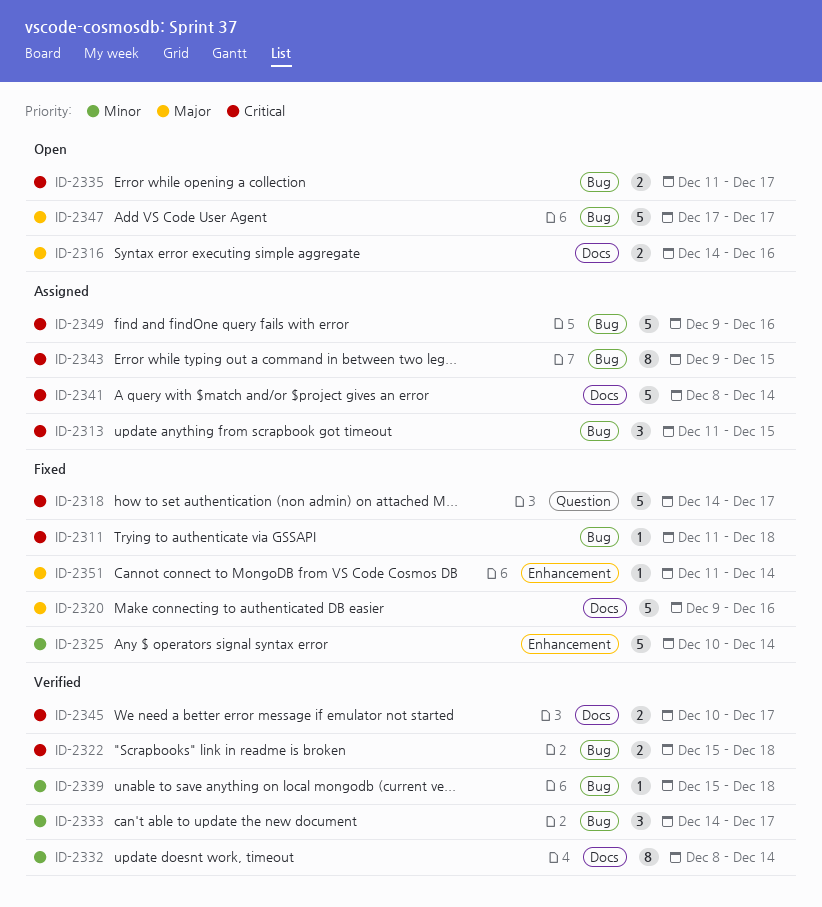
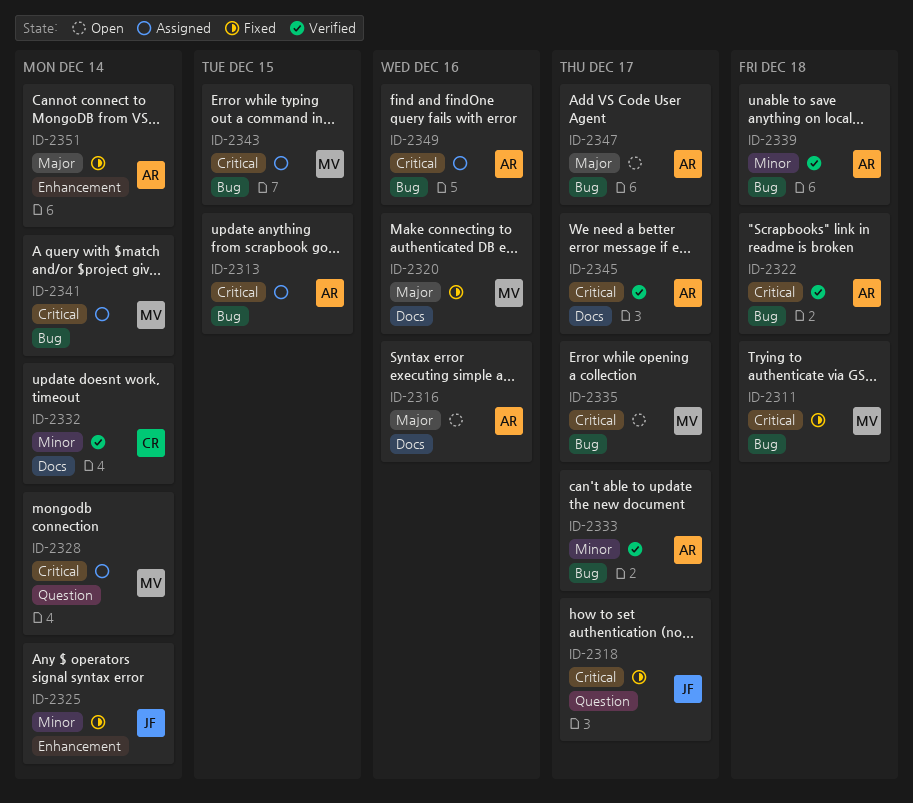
ID-2328: none -> present
ID-2341, label: Docs -> Bug

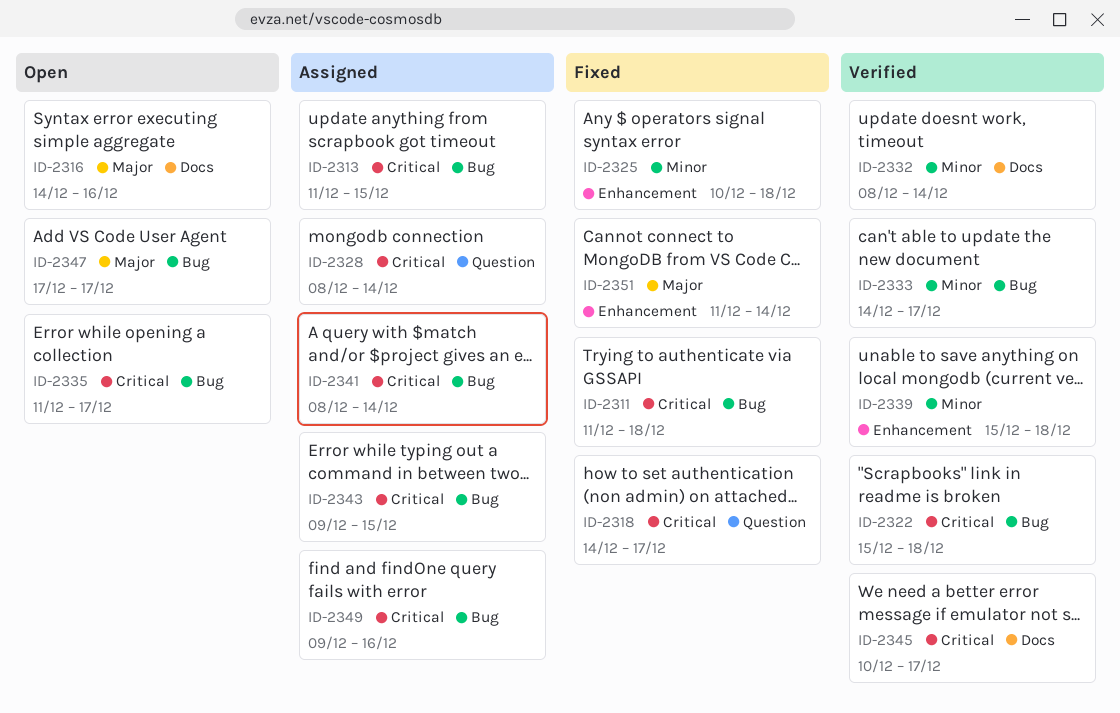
ID-2320: present -> none
ID-2325, due: Dec 14 -> Dec 18
ID-2339, label: Bug -> Enhancement

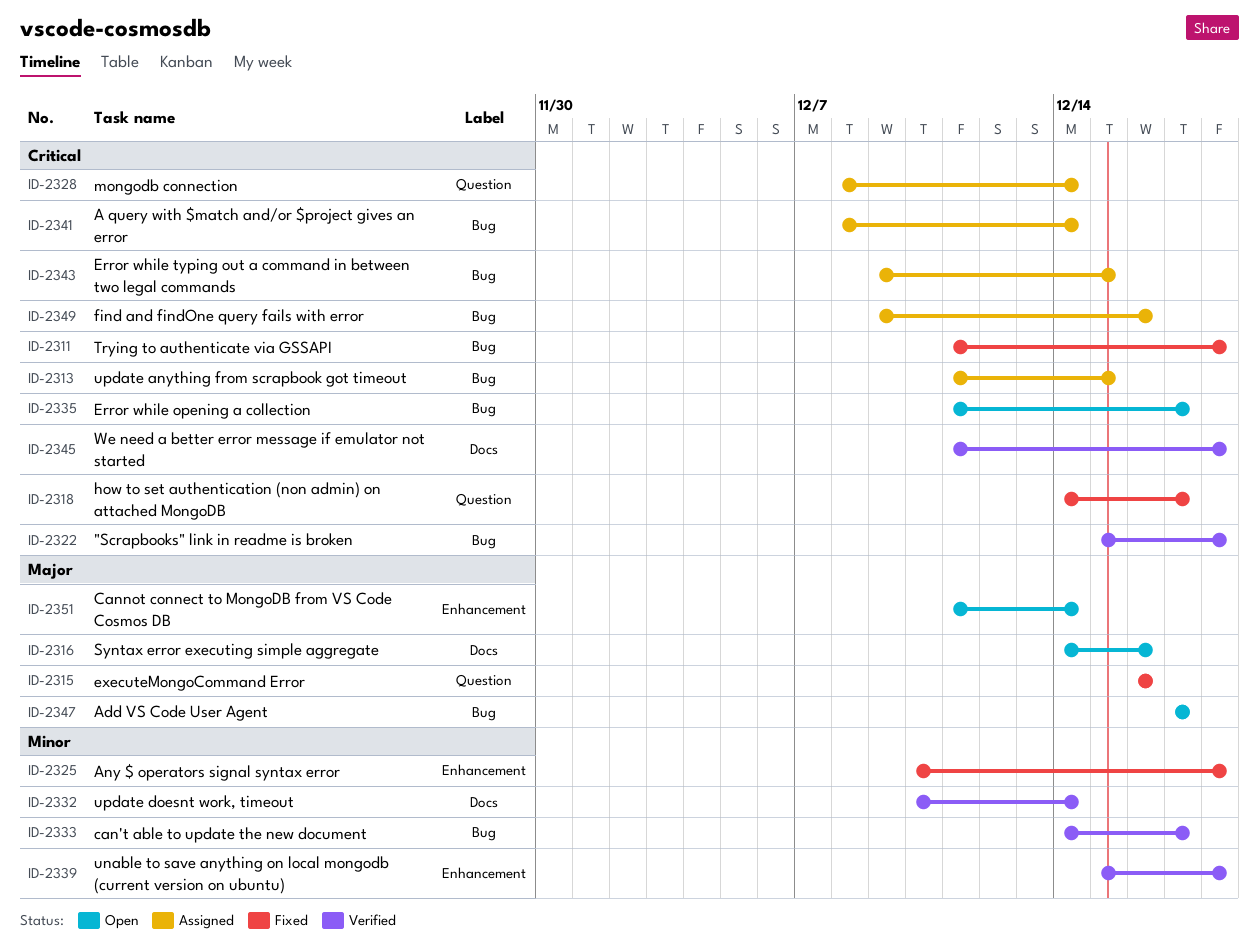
ID-2315: none -> present
ID-2332, start: Dec 8 -> Dec 10
ID-2345, start: Dec 10 -> Dec 11
ID-2345, due: Dec 17 -> Dec 18
ID-2351, status: Fixed -> Open

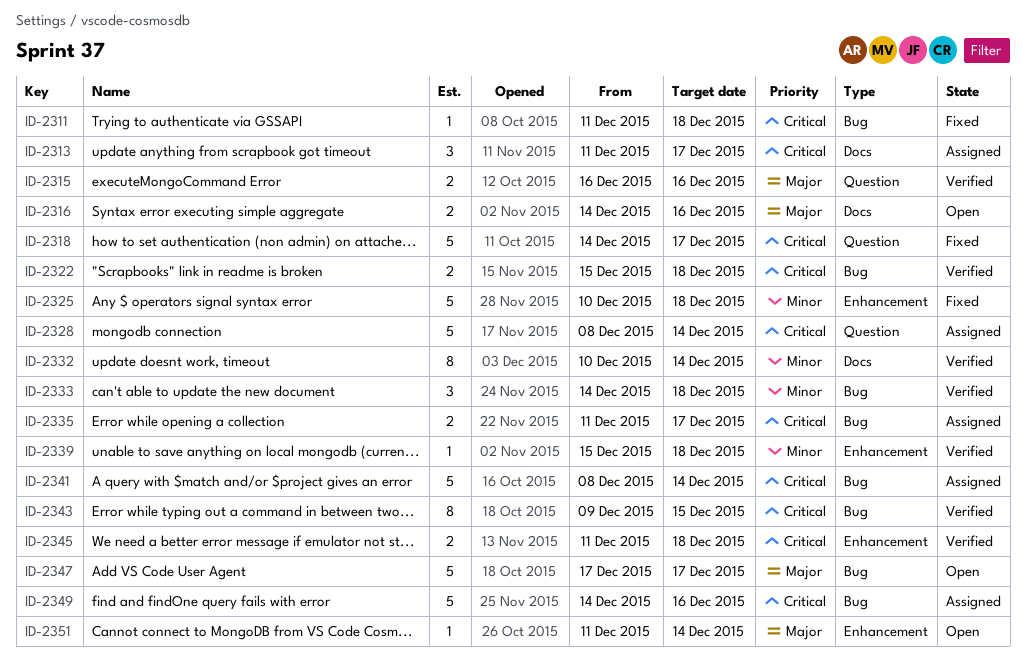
ID-2313, label: Bug -> Docs
ID-2313, due: Dec 15 -> Dec 17
ID-2315, status: Fixed -> Verified
ID-2333, due: Dec 17 -> Dec 18
ID-2335, status: Open -> Assigned
ID-2343, status: Assigned -> Verified
ID-2345, label: Docs -> Enhancement
ID-2349, start: Dec 9 -> Dec 14

